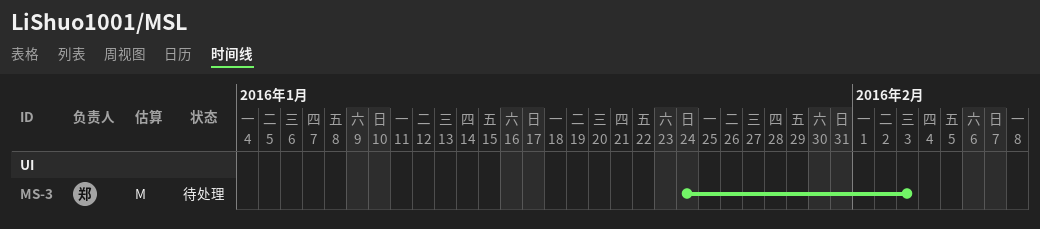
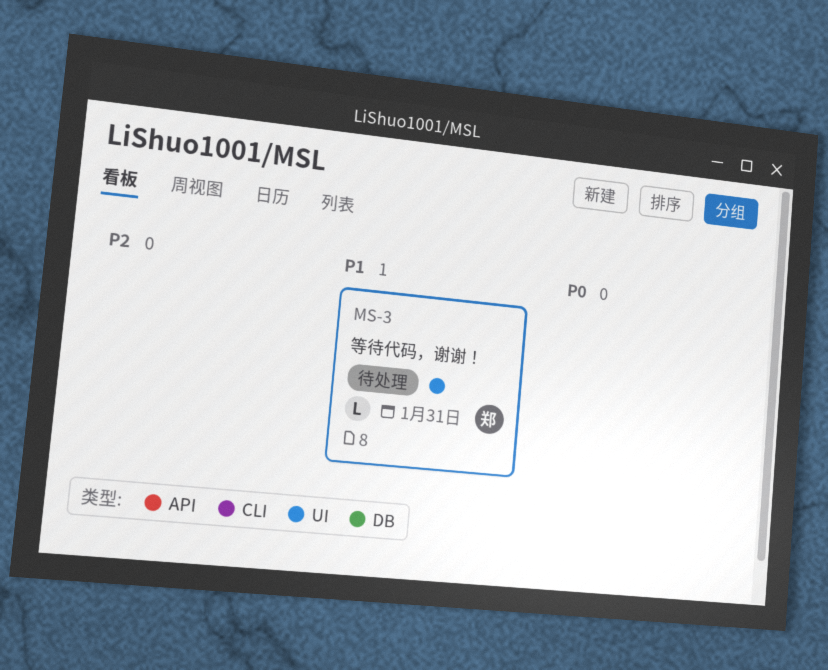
MS-3, estimate: M -> L
MS-3, due: Feb 3 -> Jan 31

